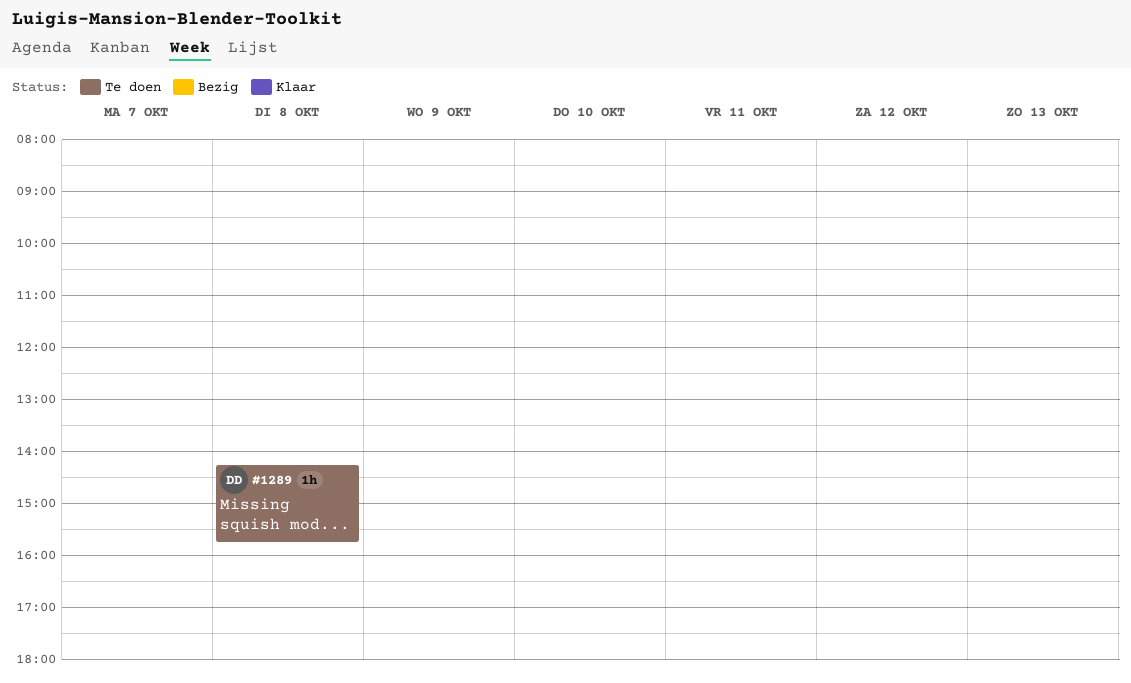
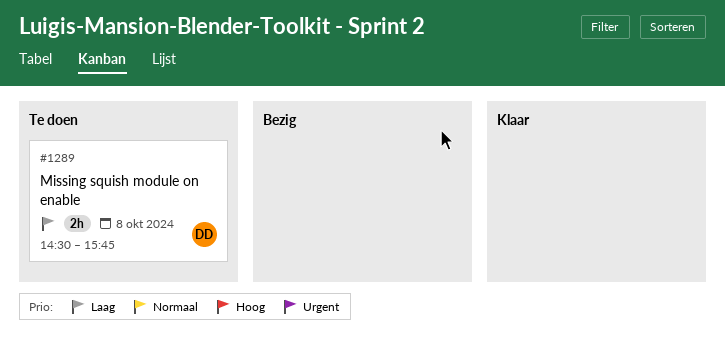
#1289, estimate: 1h -> 2h
#1289, begins: 14:15 -> 14:30

